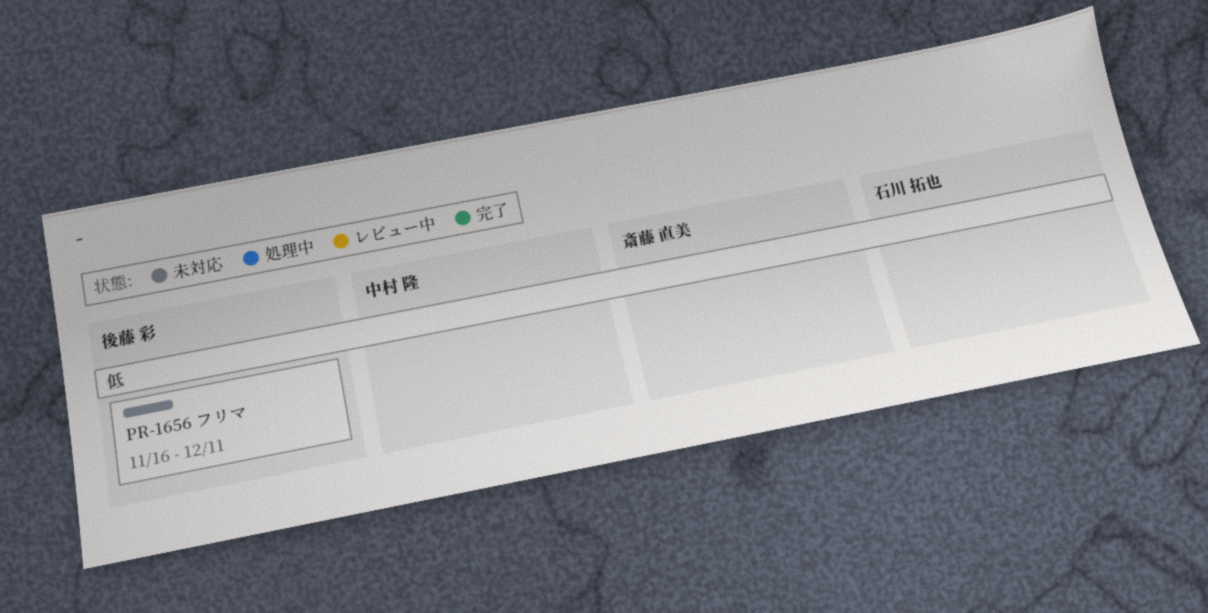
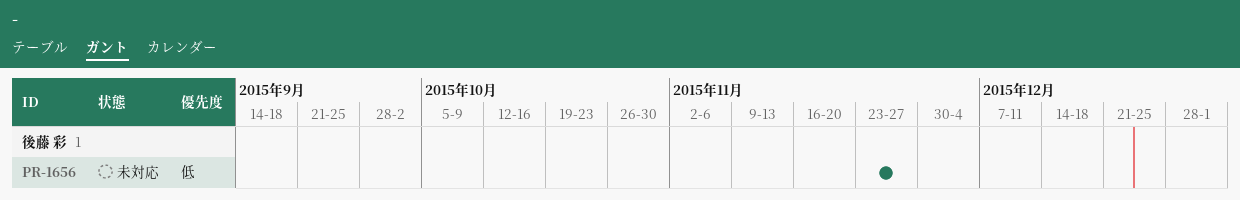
PR-1656, start: Nov 16 -> Nov 23
PR-1656, due: Dec 11 -> Nov 27

